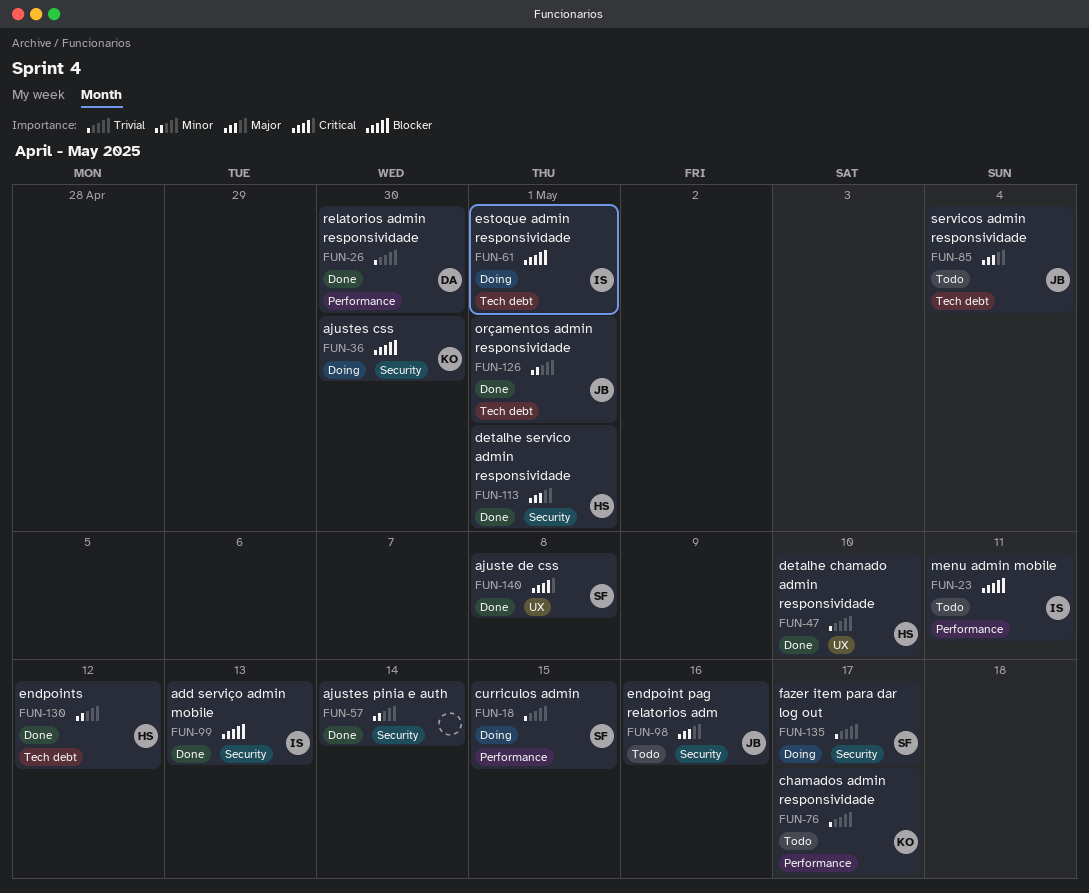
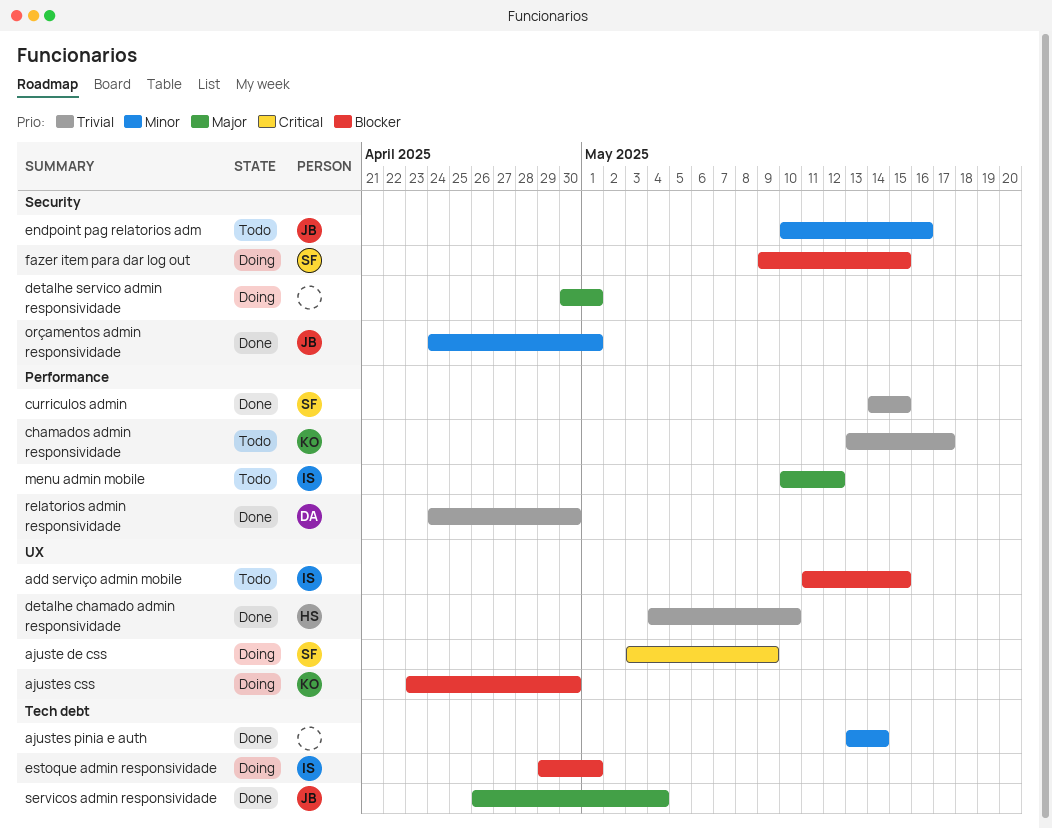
add serviço admin mobile, status: Done -> Todo
add serviço admin mobile, label: Security -> UX
add serviço admin mobile, due: May 13 -> May 15
ajuste de css, status: Done -> Doing
ajuste de css, due: May 8 -> May 9
ajustes css, label: Security -> UX
ajustes pinia e auth, label: Security -> Tech debt
curriculos admin, status: Doing -> Done
detalhe servico admin responsividade, status: Done -> Doing
detalhe servico admin responsividade, owner: HS -> none
endpoint pag relatorios adm, priority: Major -> Minor
endpoints: present -> none
fazer item para dar log out, priority: Trivial -> Blocker
fazer item para dar log out, due: May 17 -> May 15
menu admin mobile, priority: Blocker -> Major
menu admin mobile, due: May 11 -> May 12
orçamentos admin responsividade, label: Tech debt -> Security
servicos admin responsividade, status: Todo -> Done

